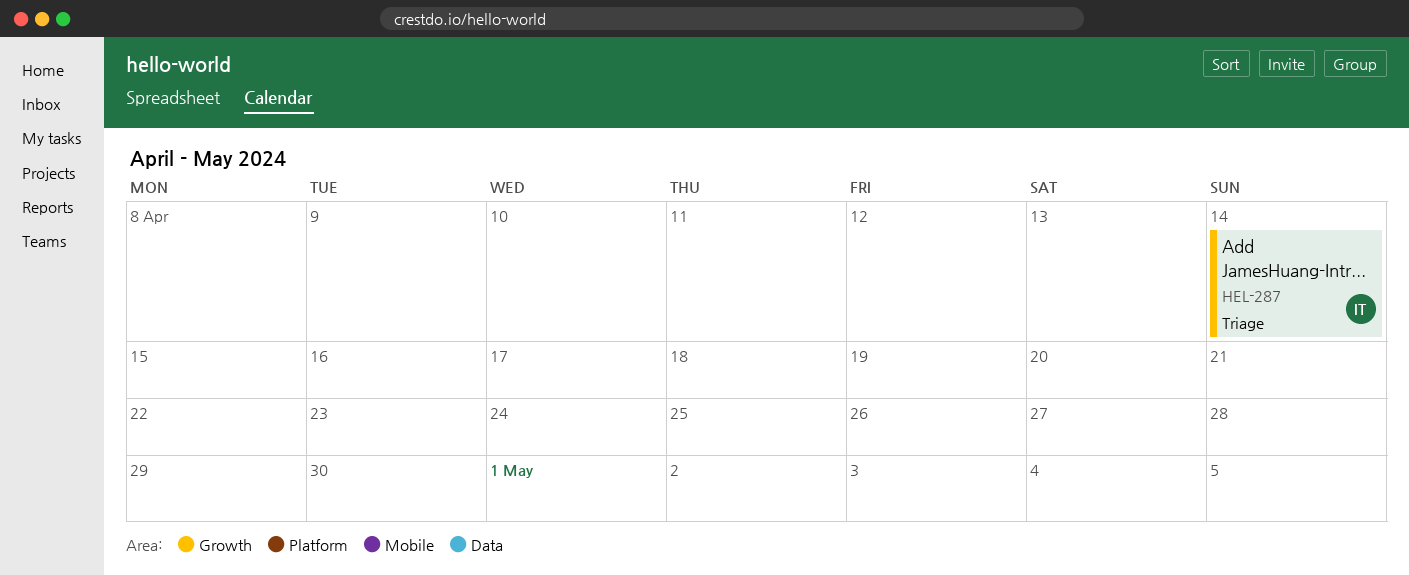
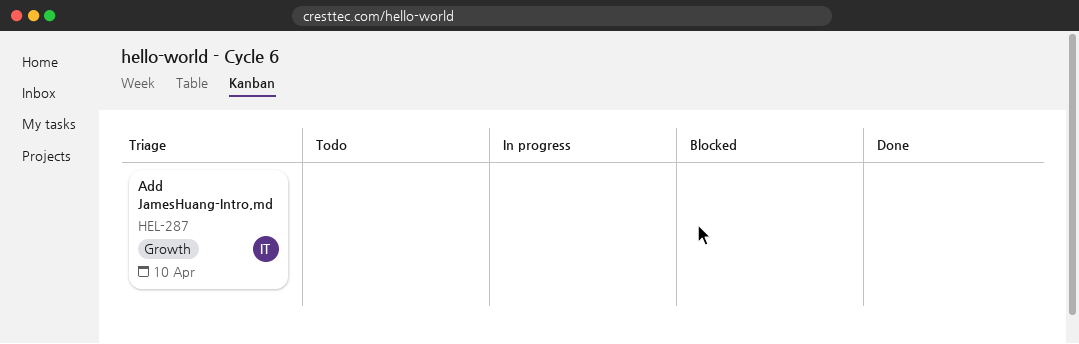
HEL-287, due: Apr 14 -> Apr 10

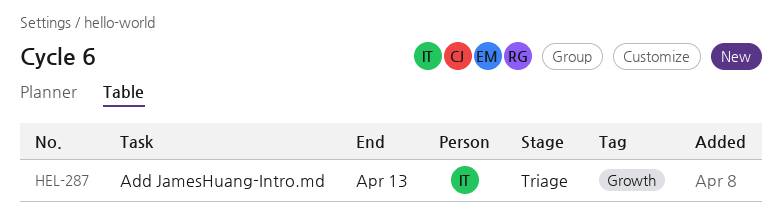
HEL-287, due: Apr 10 -> Apr 13

